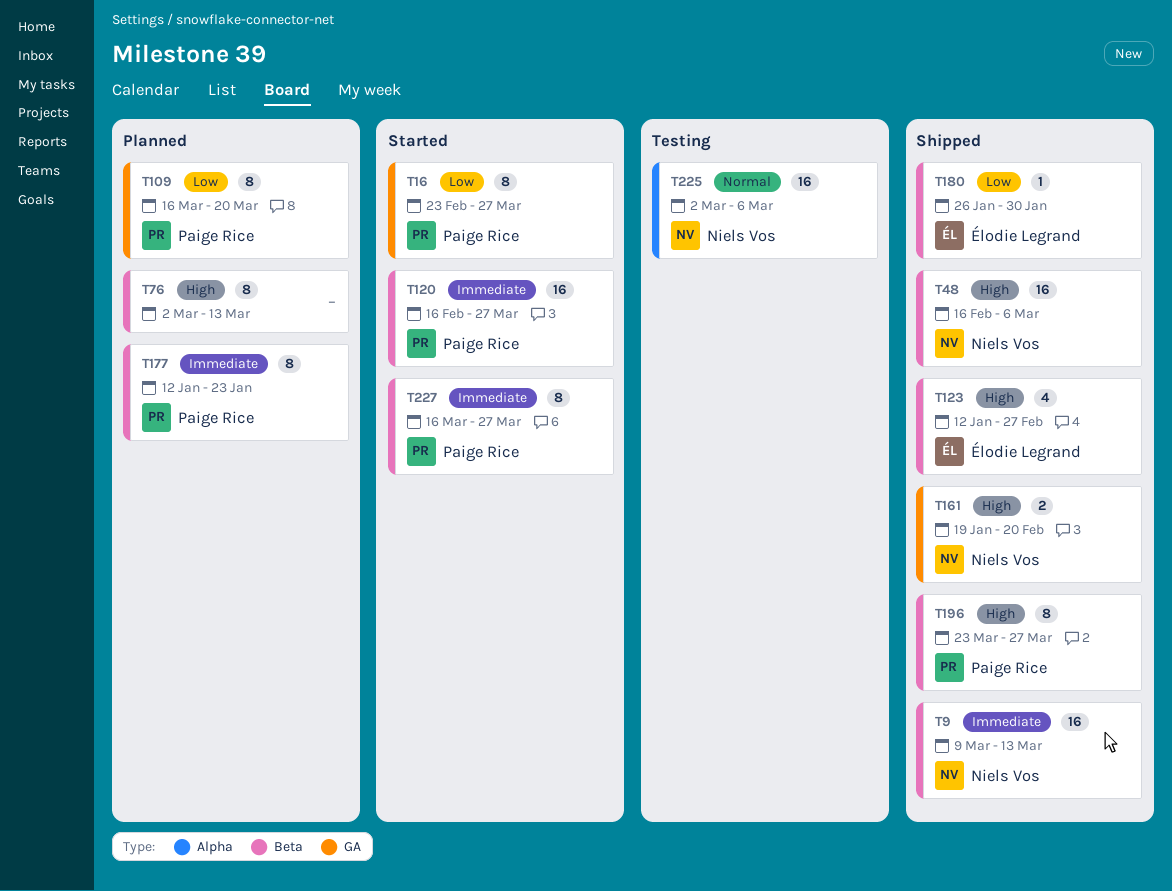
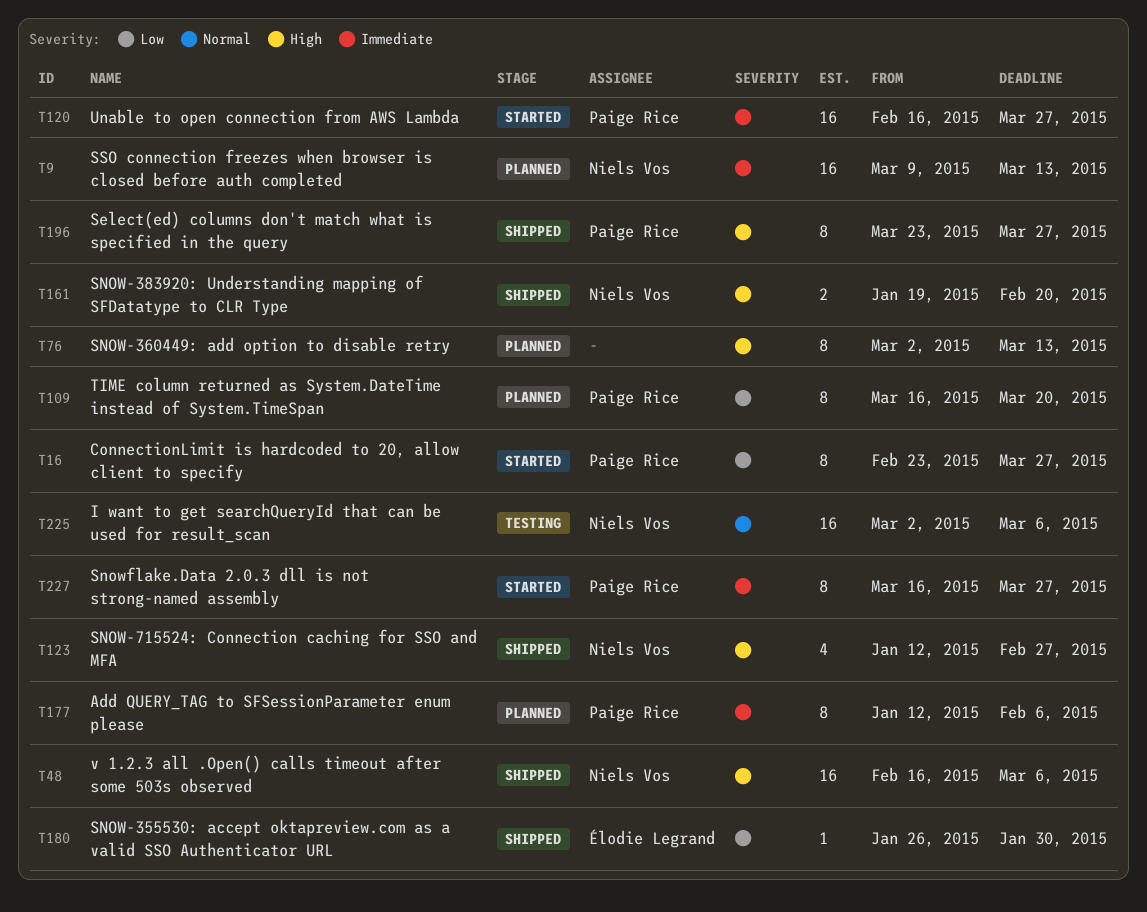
T9, status: Shipped -> Planned
T123, owner: Élodie Legrand -> Niels Vos
T177, due: Jan 23 -> Feb 6

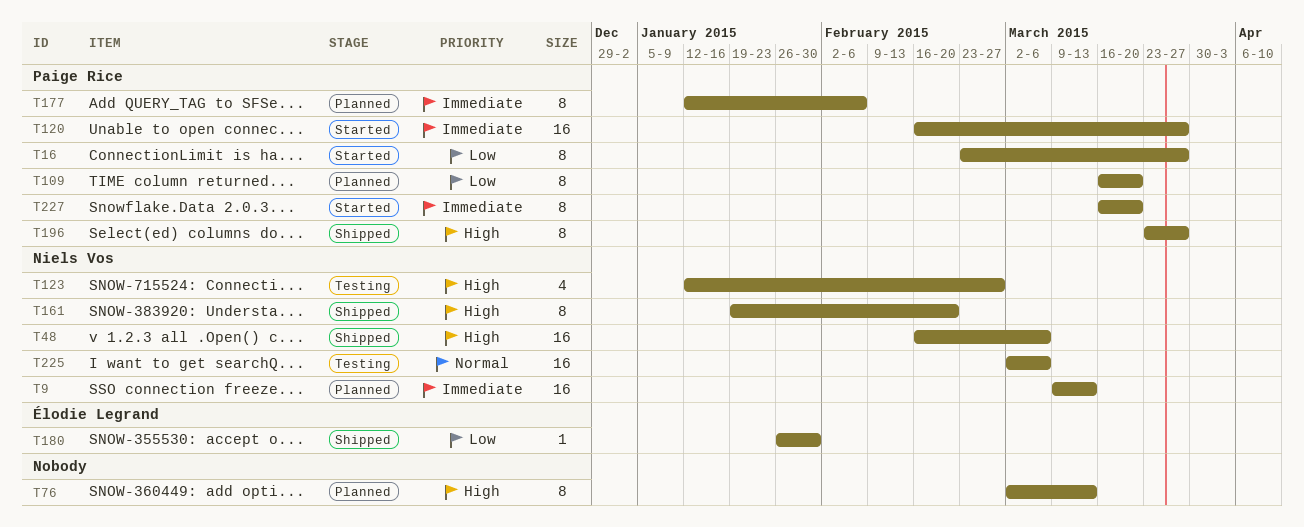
T123, status: Shipped -> Testing
T161, estimate: 2 -> 8
T227, due: Mar 27 -> Mar 20

